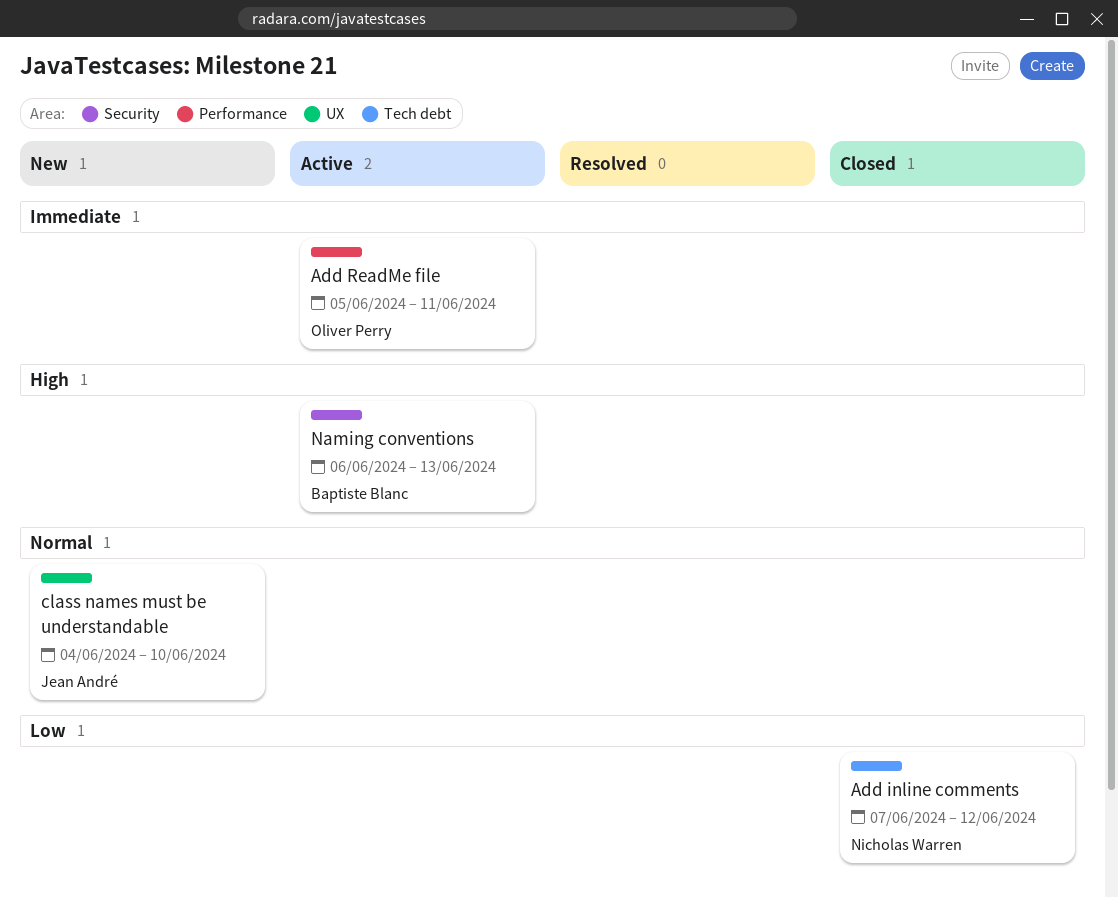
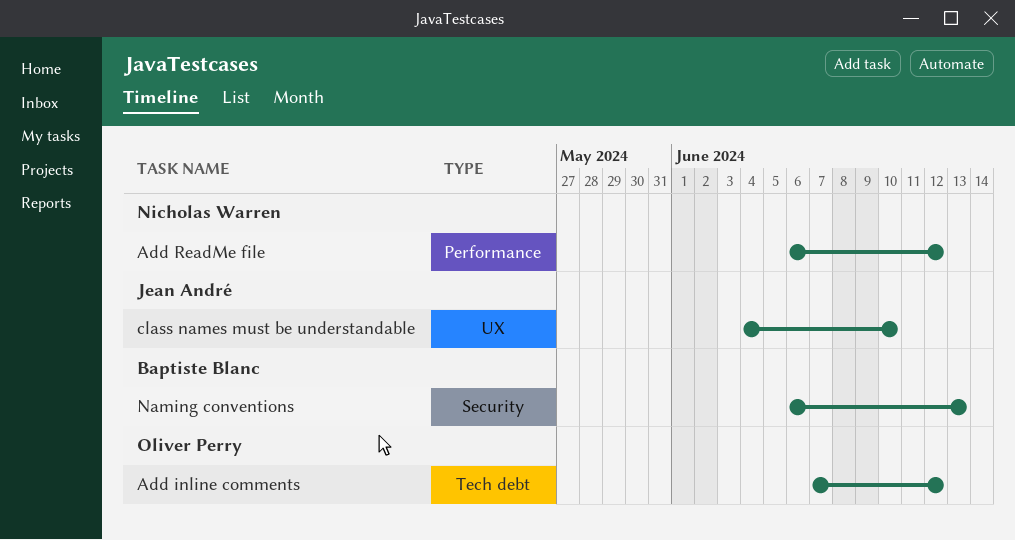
Add inline comments, owner: Nicholas Warren -> Oliver Perry
Add ReadMe file, owner: Oliver Perry -> Nicholas Warren
Add ReadMe file, start: Jun 5 -> Jun 6
Add ReadMe file, due: Jun 11 -> Jun 12

